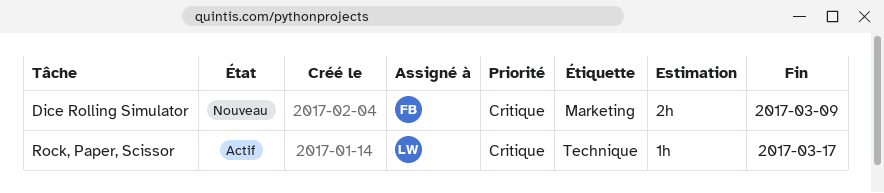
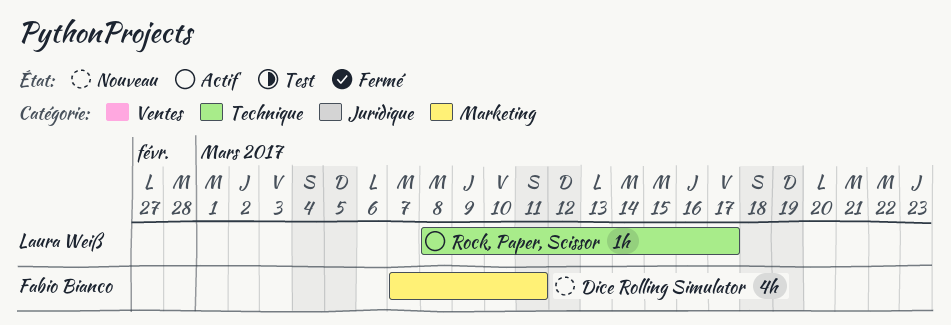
Dice Rolling Simulator, estimate: 2h -> 4h
Dice Rolling Simulator, due: Mar 9 -> Mar 11

